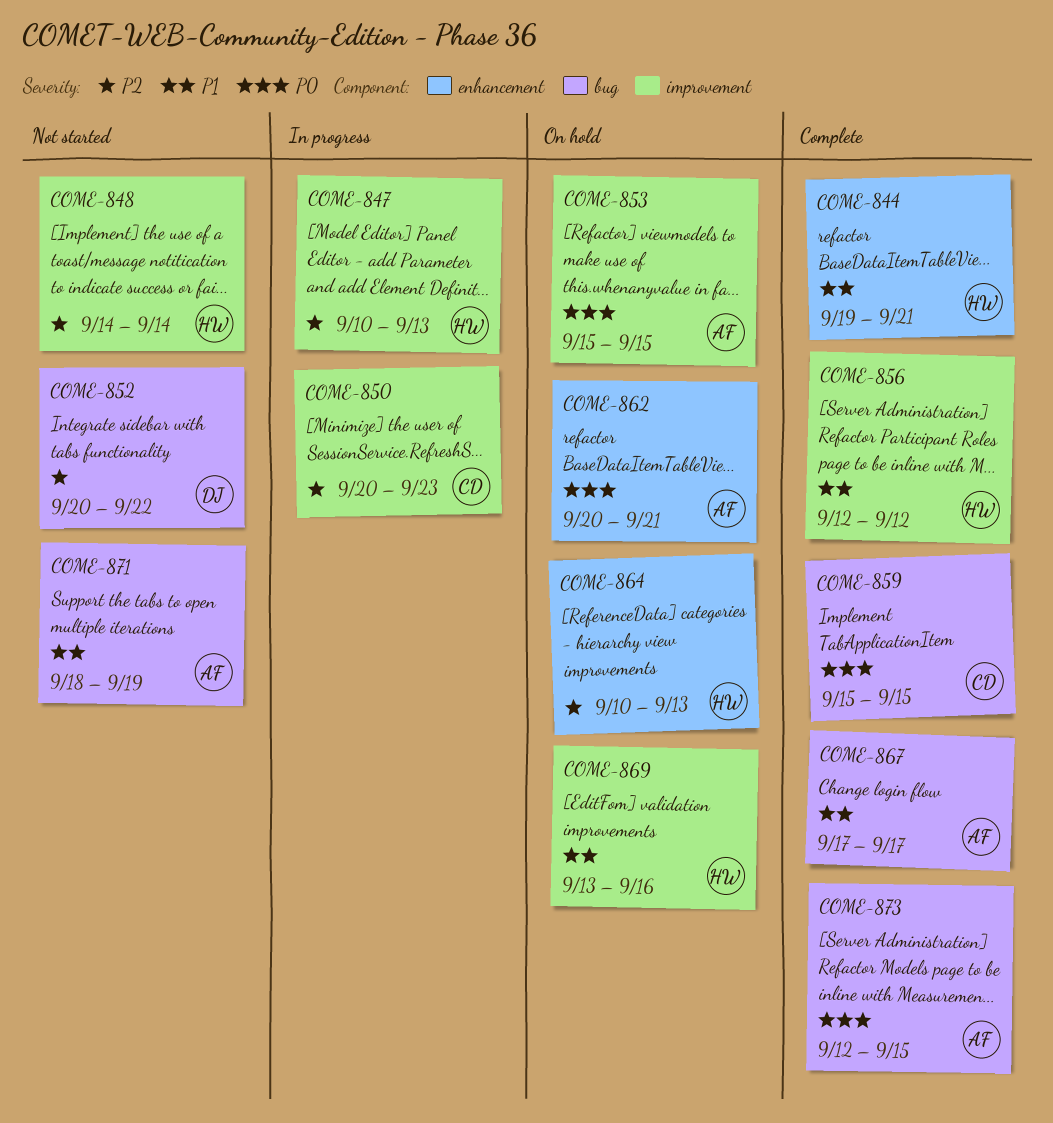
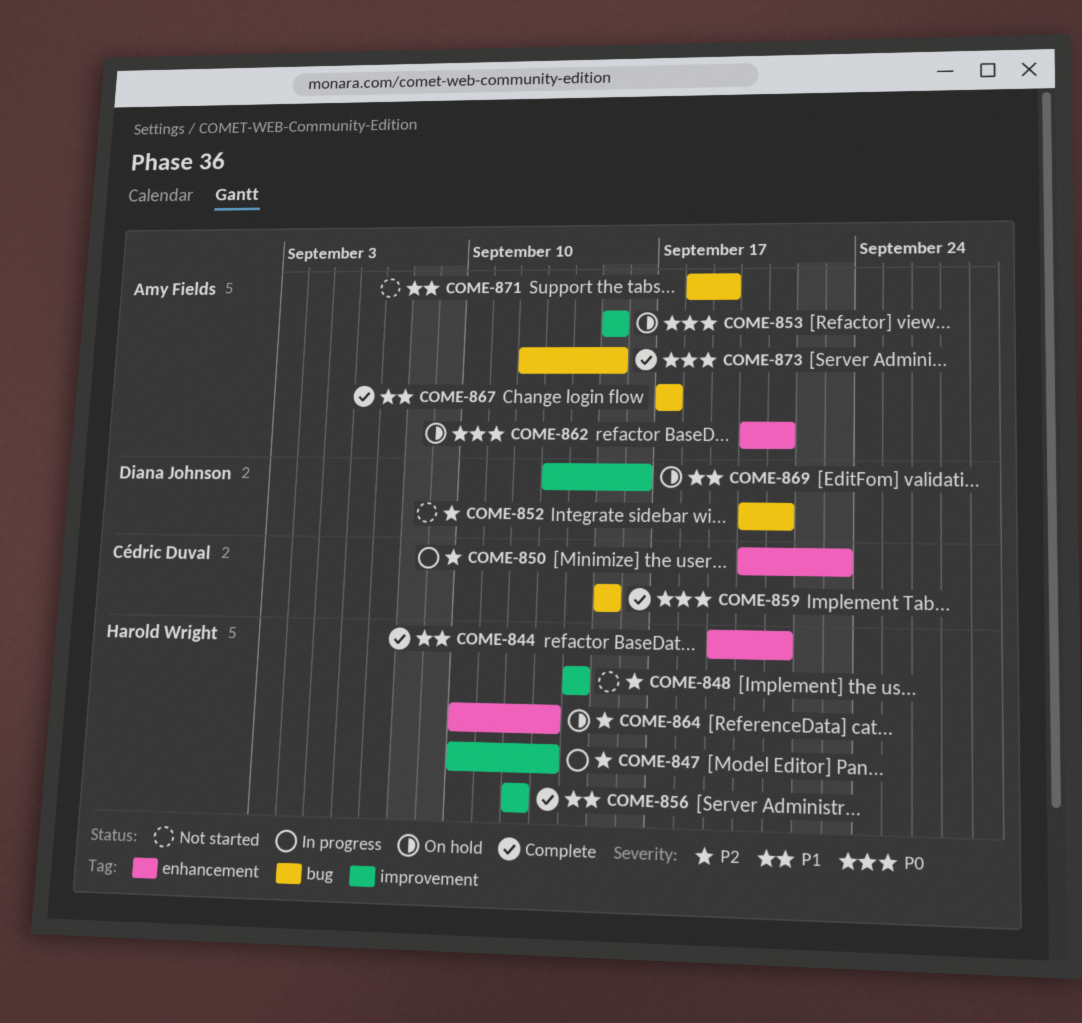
COME-850, label: improvement -> enhancement
COME-852, due: Sep 22 -> Sep 21
COME-869, owner: Harold Wright -> Diana Johnson

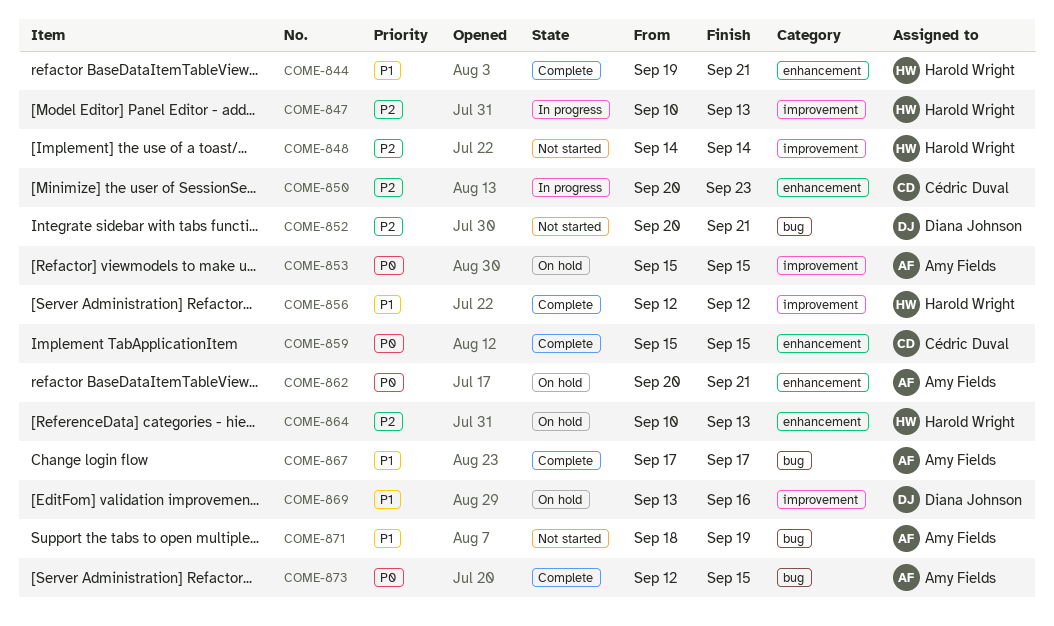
COME-859, label: bug -> enhancement

